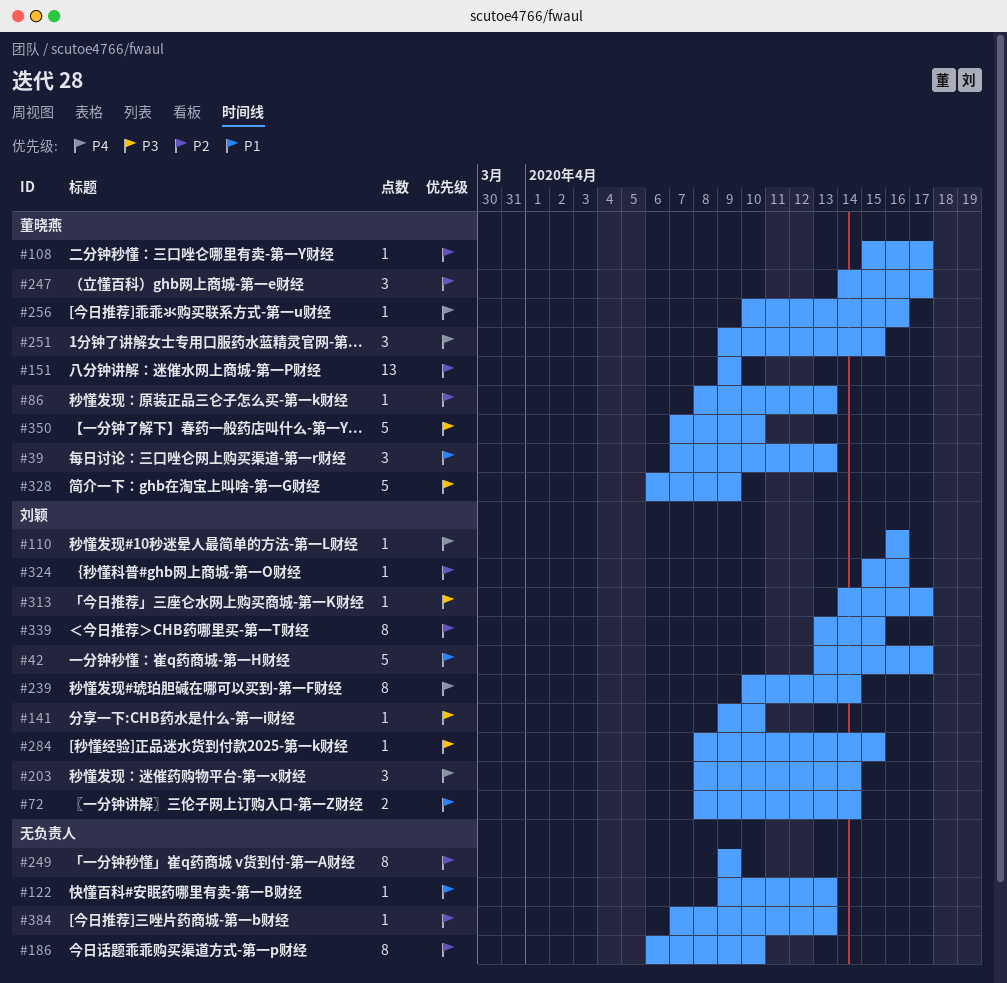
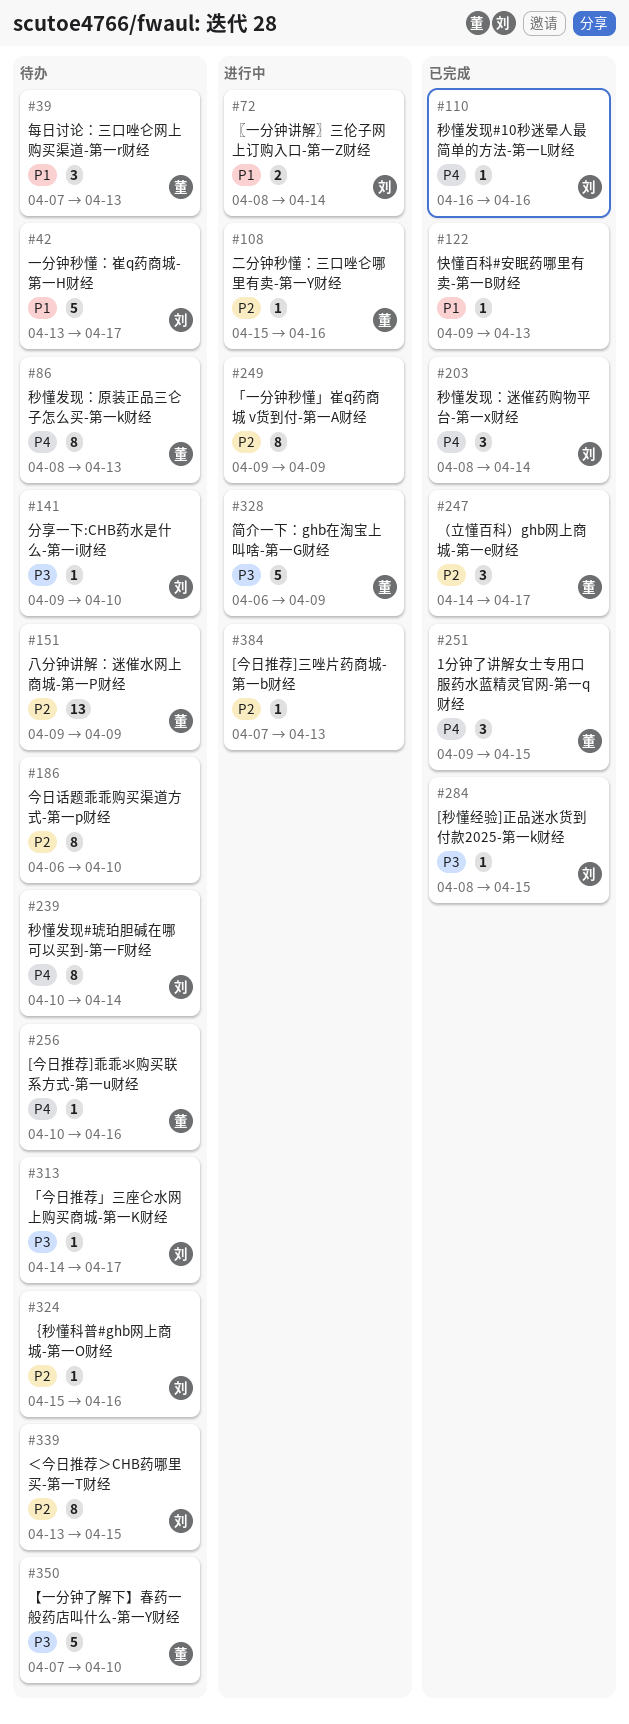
#86, priority: P2 -> P4
#86, estimate: 1 -> 8
#108, due: Apr 17 -> Apr 16

